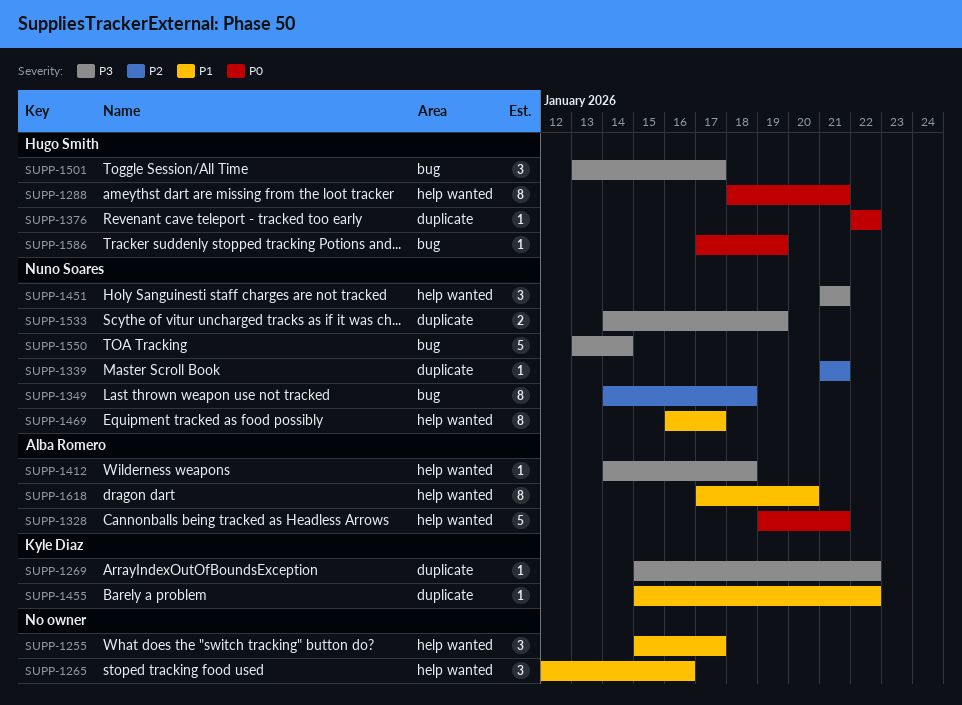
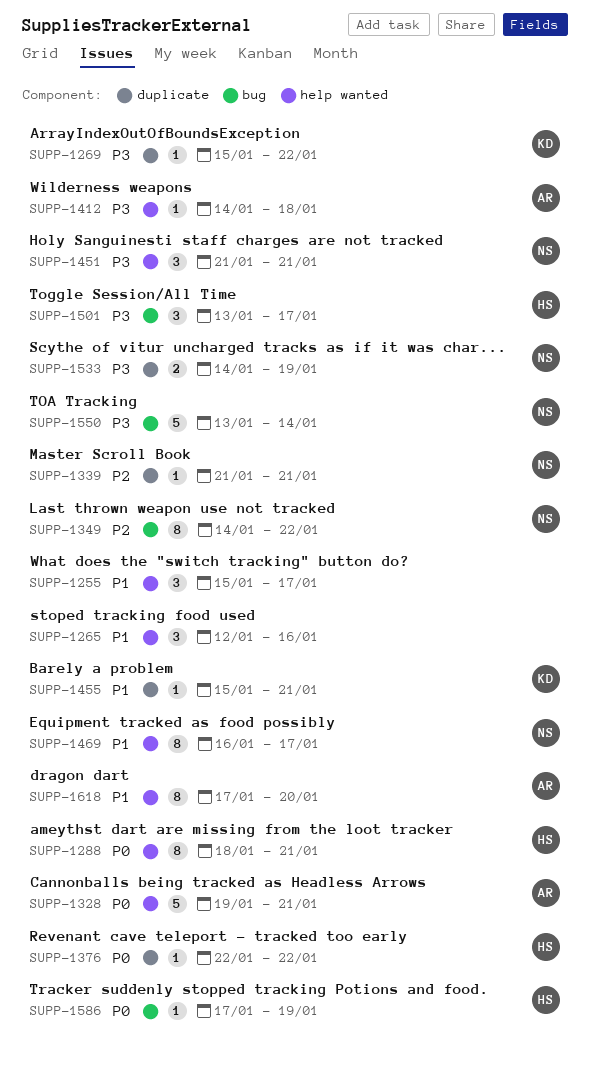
SUPP-1349, due: Jan 18 -> Jan 22
SUPP-1455, due: Jan 22 -> Jan 21

